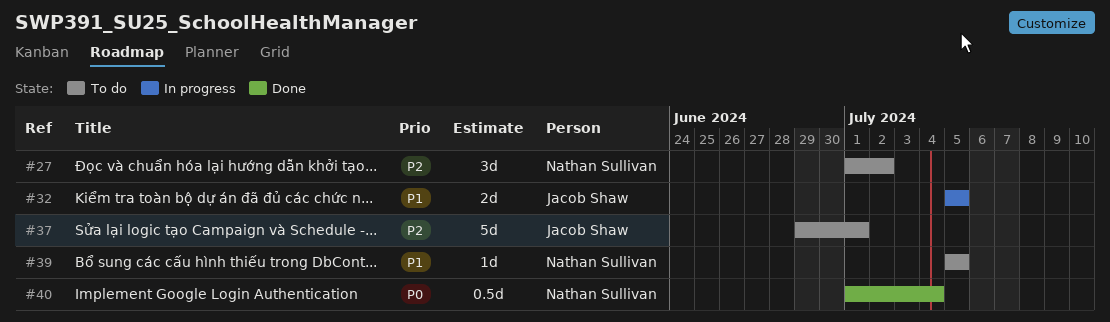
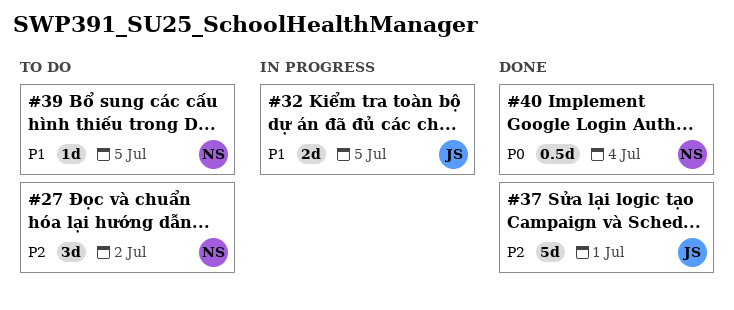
#37, status: To do -> Done

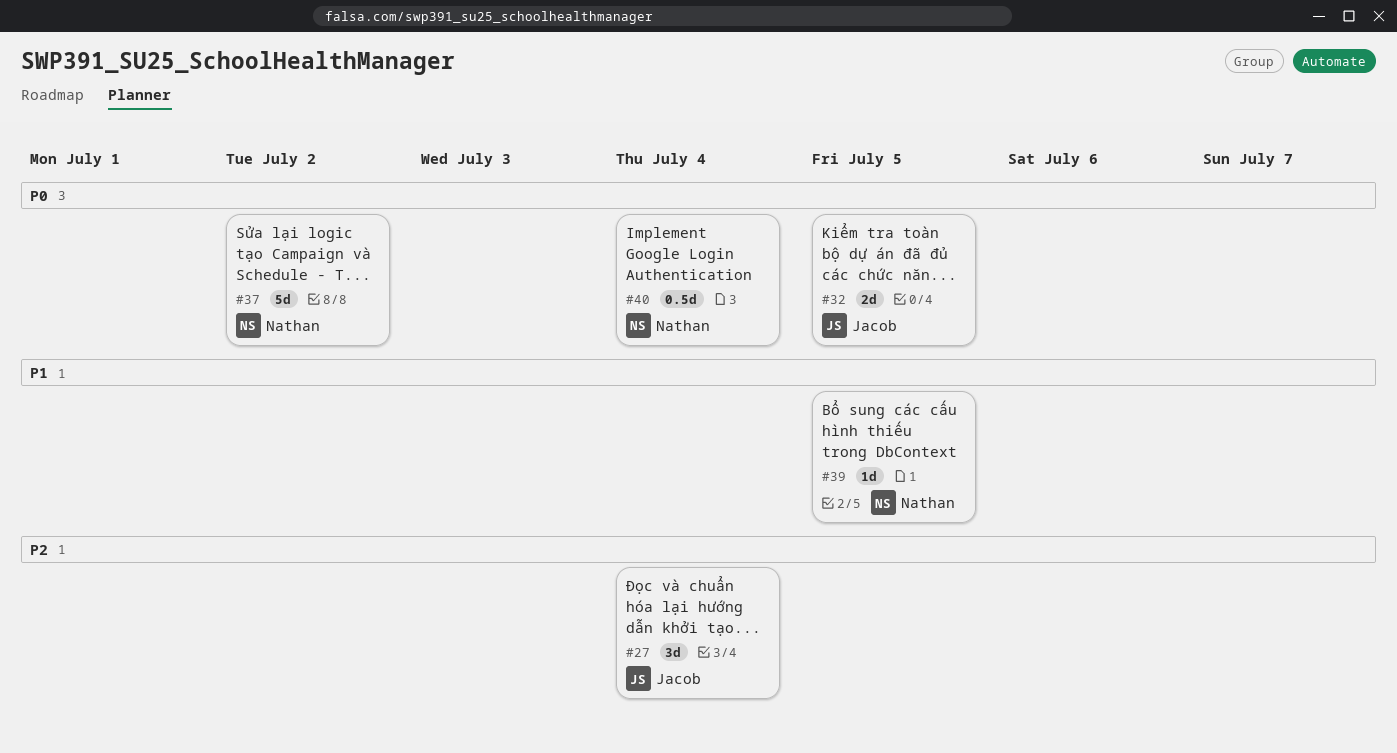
#27, owner: Nathan -> Jacob
#27, due: Jul 2 -> Jul 4
#32, priority: P1 -> P0
#37, owner: Jacob -> Nathan
#37, priority: P2 -> P0
#37, due: Jul 1 -> Jul 2

